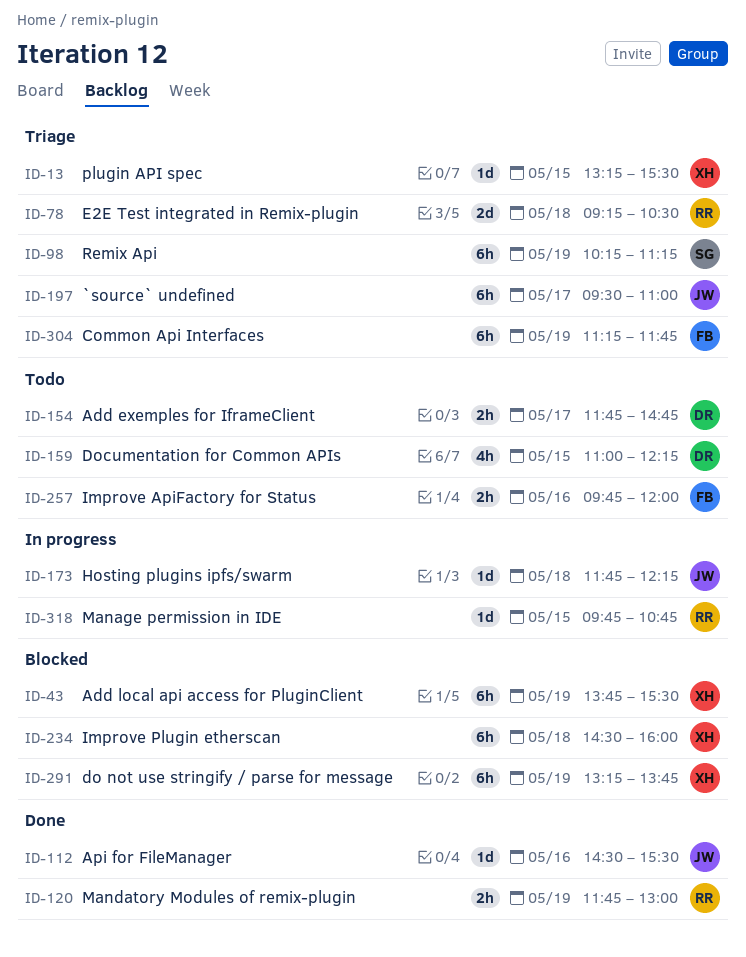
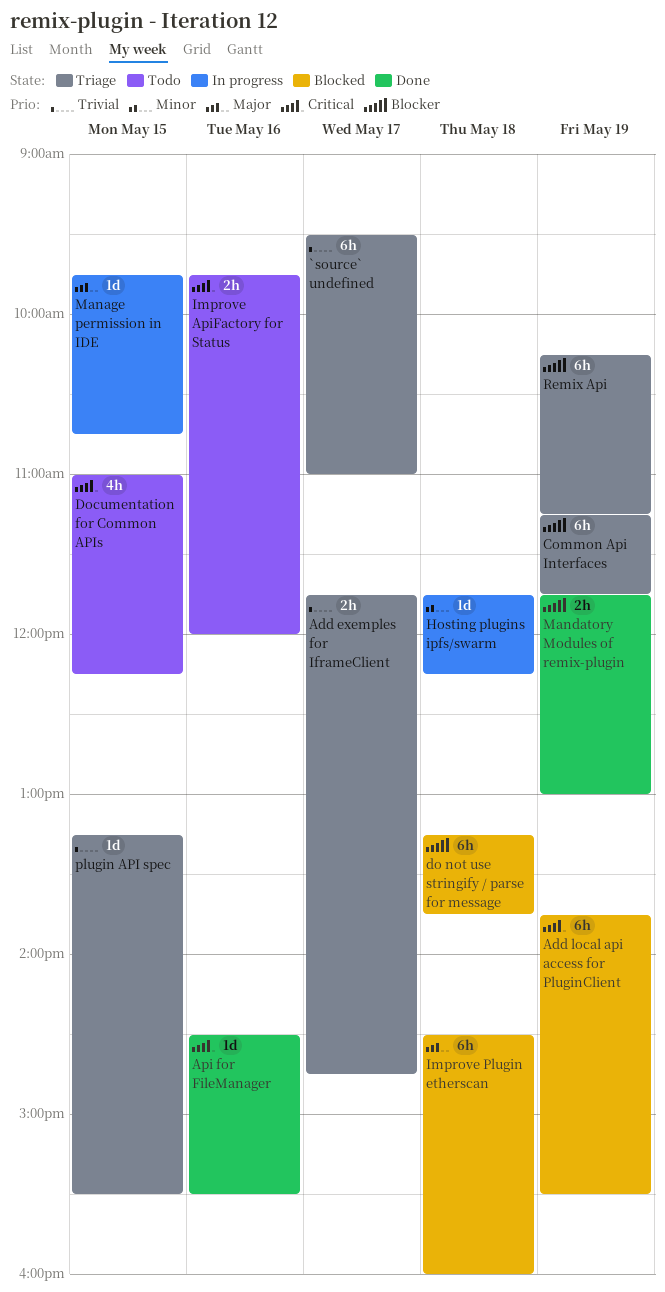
Add exemples for IframeClient, status: Todo -> Triage
do not use stringify / parse for message, day: May 19 -> May 18
E2E Test integrated in Remix-plugin: present -> none

